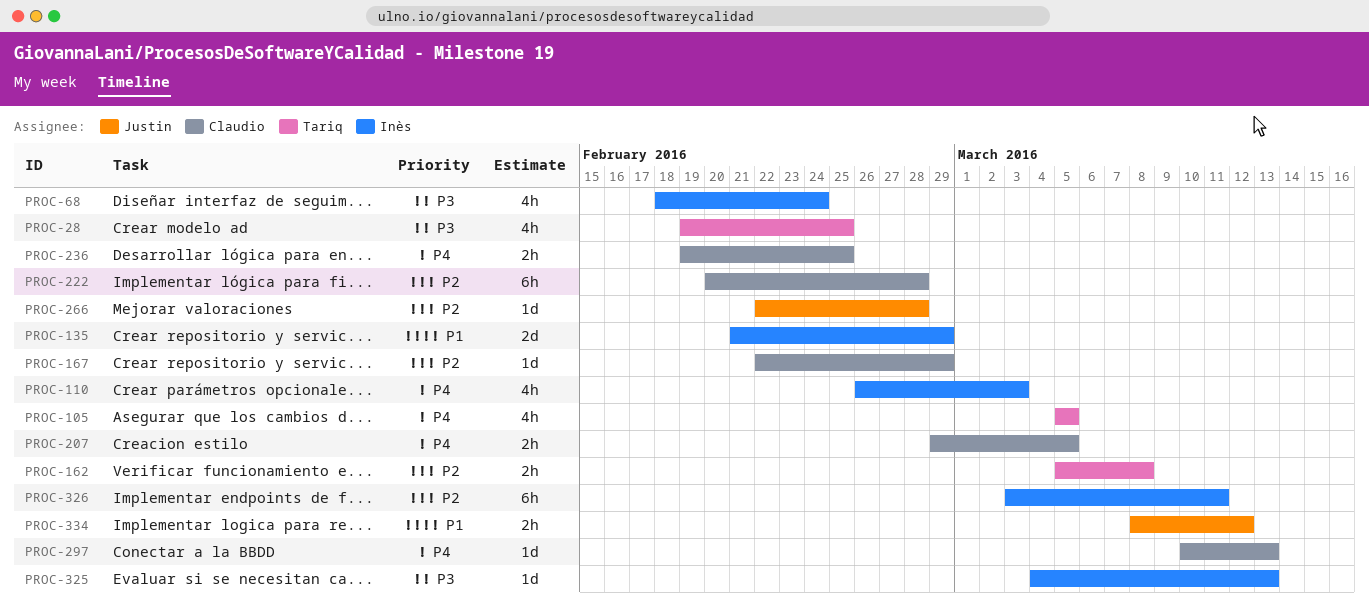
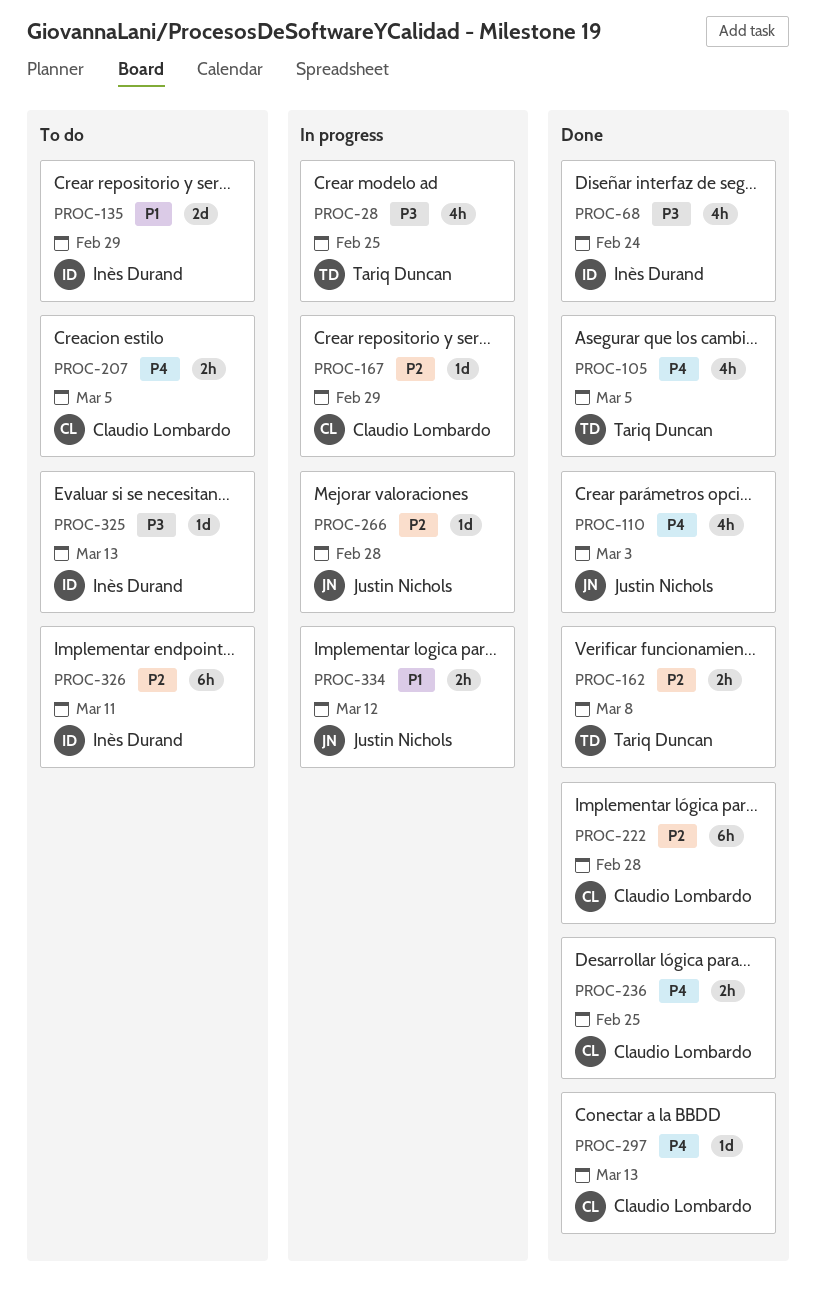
PROC-110, owner: Inès Durand -> Justin Nichols

